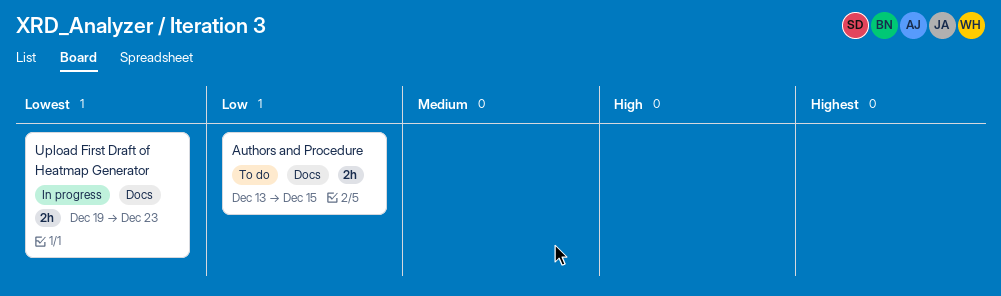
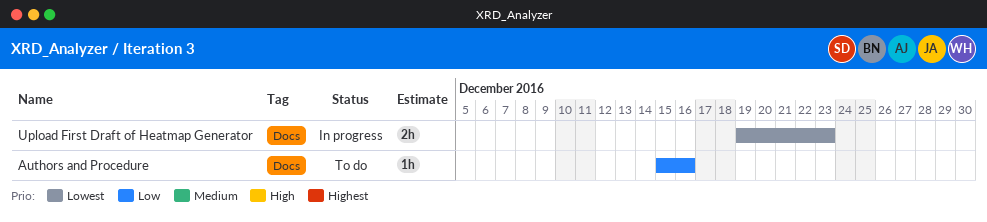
Authors and Procedure, estimate: 2h -> 1h
Authors and Procedure, start: Dec 13 -> Dec 15
Authors and Procedure, due: Dec 15 -> Dec 16

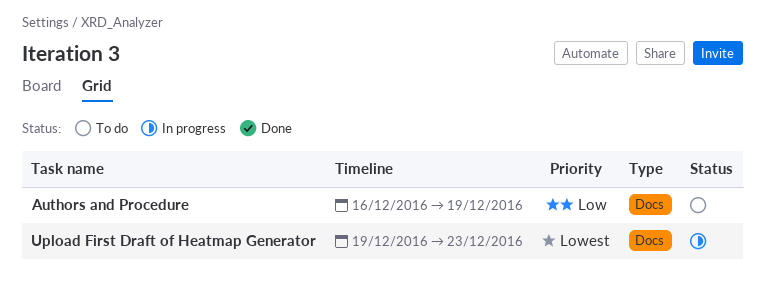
Authors and Procedure, start: Dec 15 -> Dec 16
Authors and Procedure, due: Dec 16 -> Dec 19

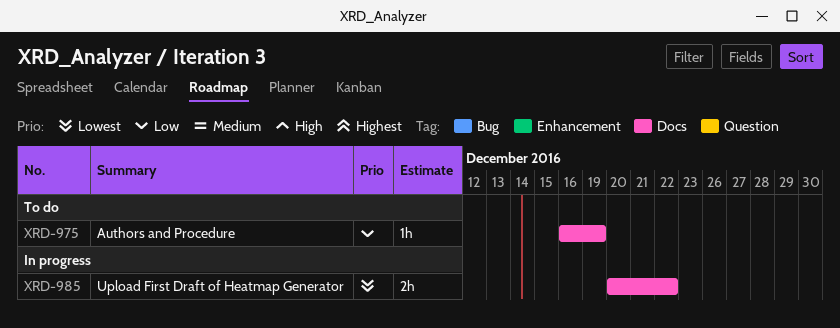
Upload First Draft of Heatmap Generator, start: Dec 19 -> Dec 20
Upload First Draft of Heatmap Generator, due: Dec 23 -> Dec 22

